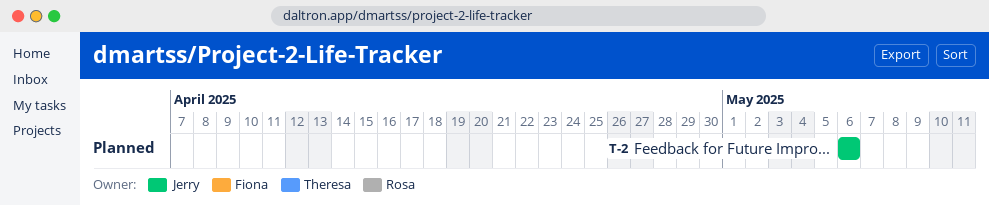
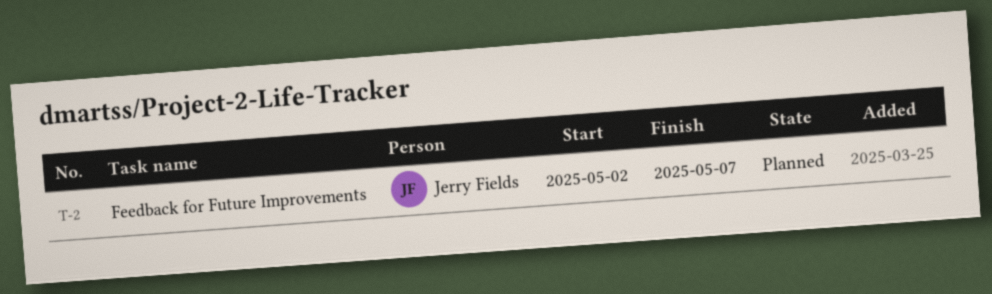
T-2, start: May 6 -> May 2
T-2, due: May 6 -> May 7

